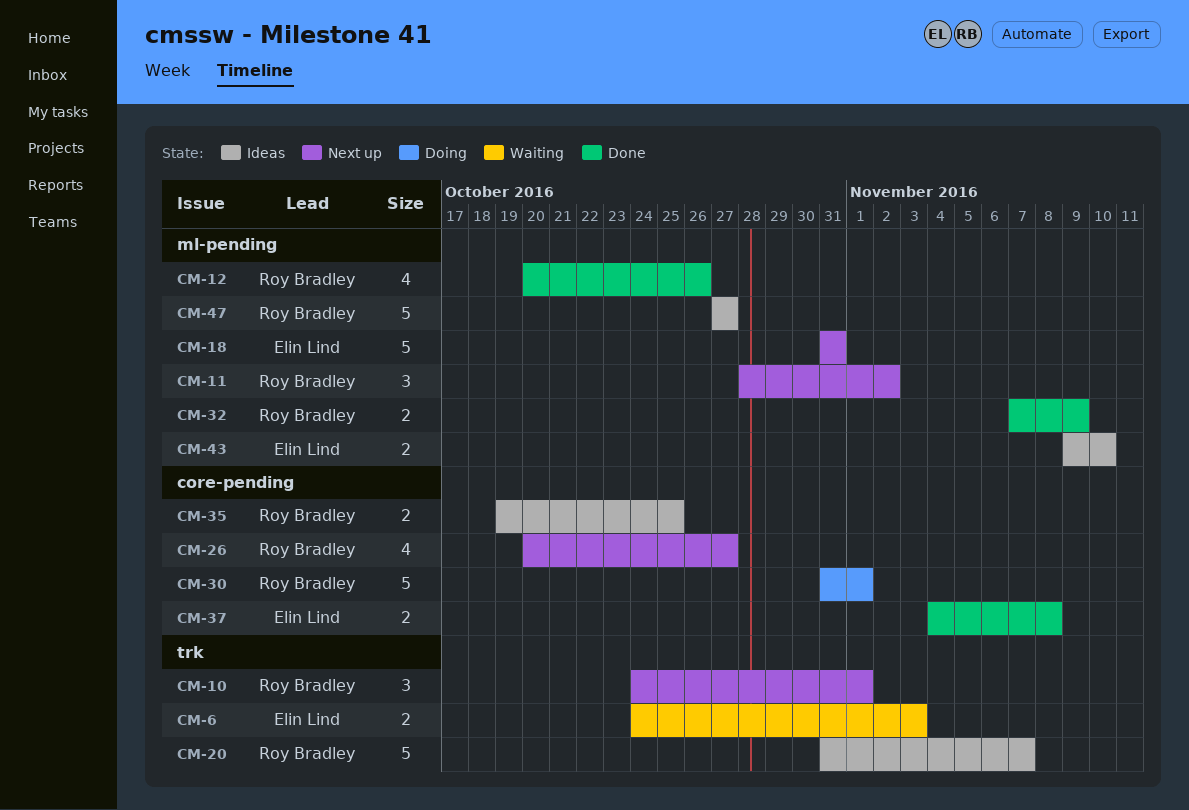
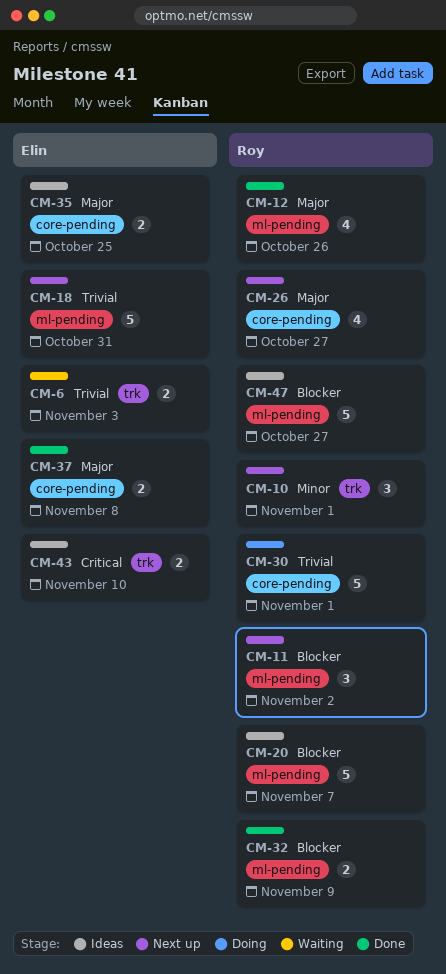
CM-20, label: trk -> ml-pending
CM-35, owner: Roy Bradley -> Elin Lind
CM-43, label: ml-pending -> trk

